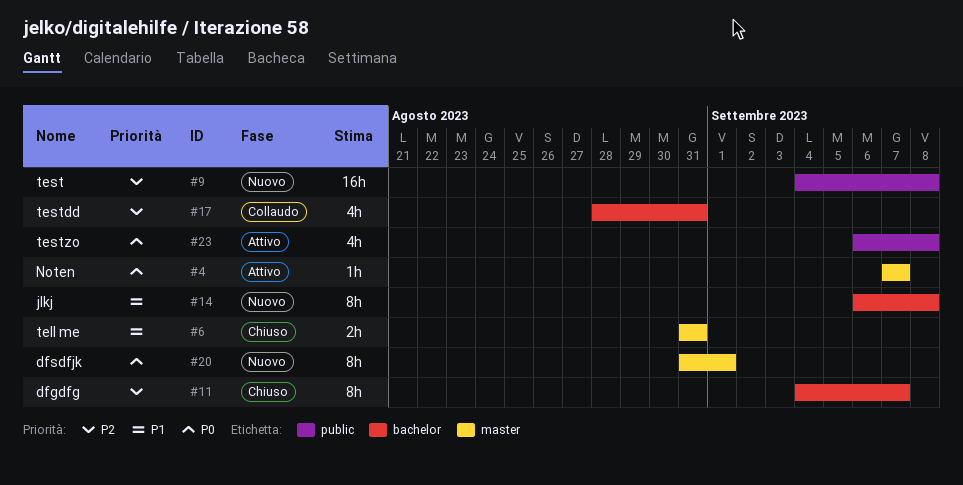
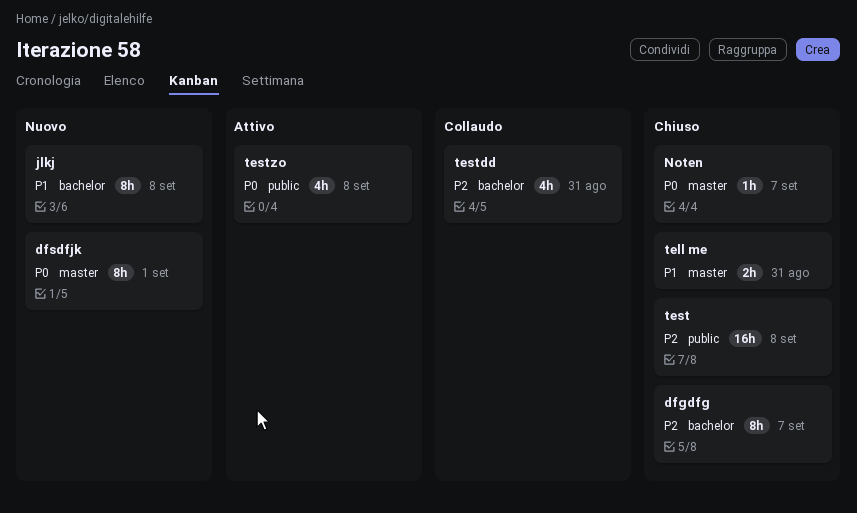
Noten, status: Attivo -> Chiuso
test, status: Nuovo -> Chiuso

